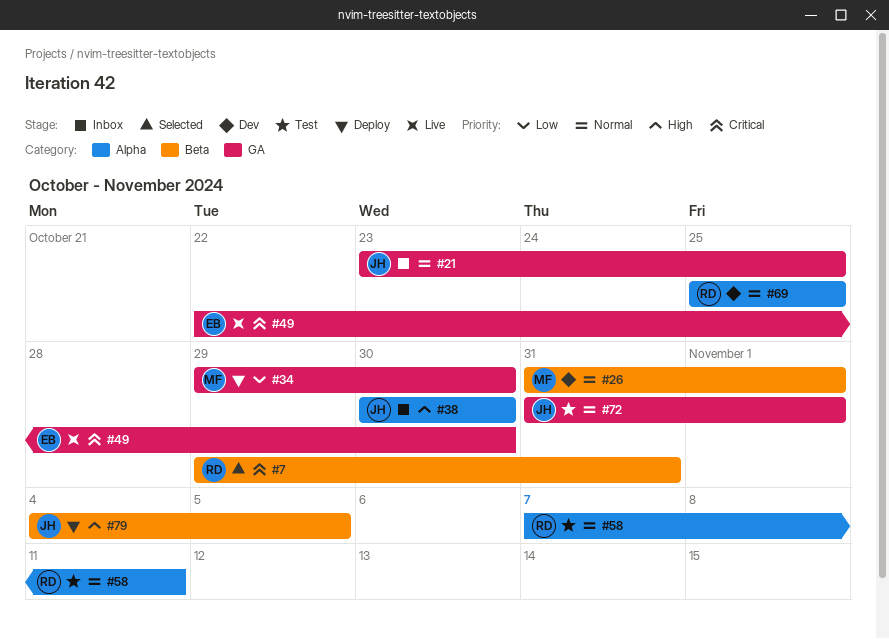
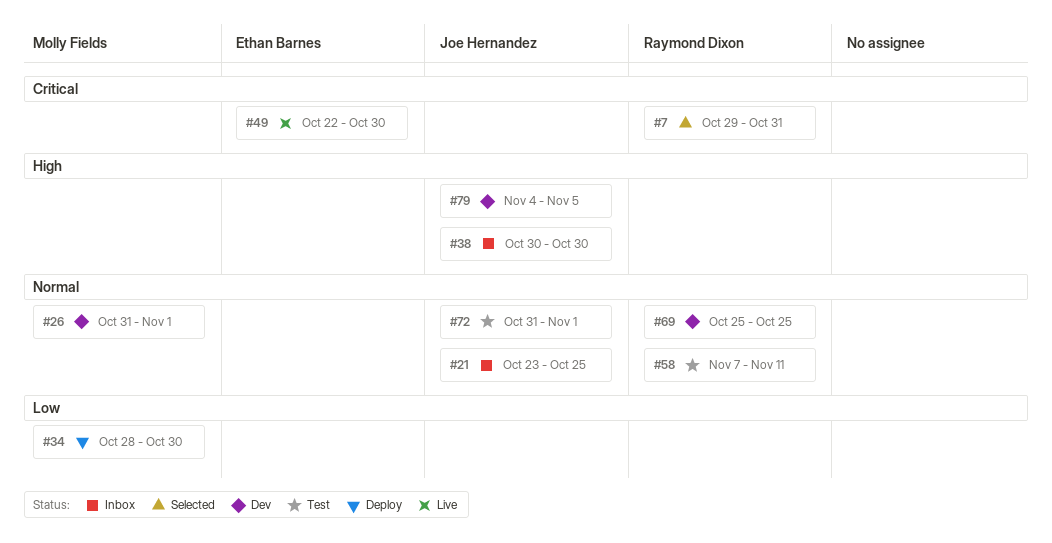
#34, start: Oct 29 -> Oct 28
#79, status: Deploy -> Dev

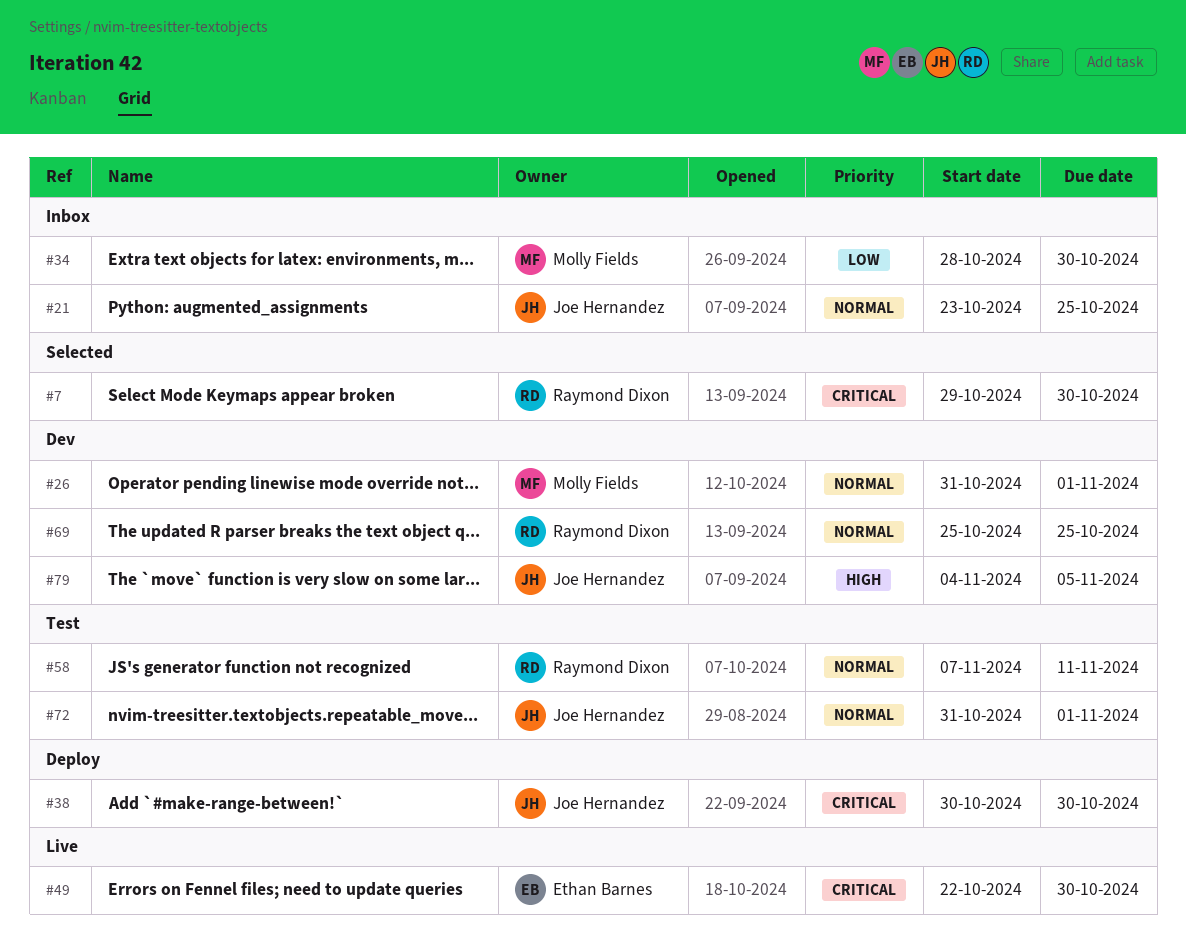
#7, due: Oct 31 -> Oct 30
#34, status: Deploy -> Inbox
#38, status: Inbox -> Deploy
#38, priority: High -> Critical

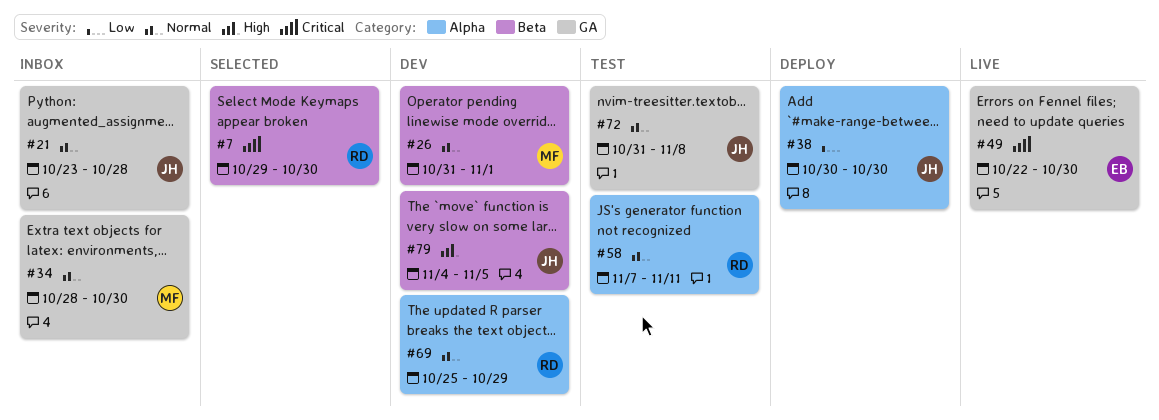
#21, due: Oct 25 -> Oct 28
#34, priority: Low -> Normal
#38, priority: Critical -> Low
#69, due: Oct 25 -> Oct 29
#72, due: Nov 1 -> Nov 8

